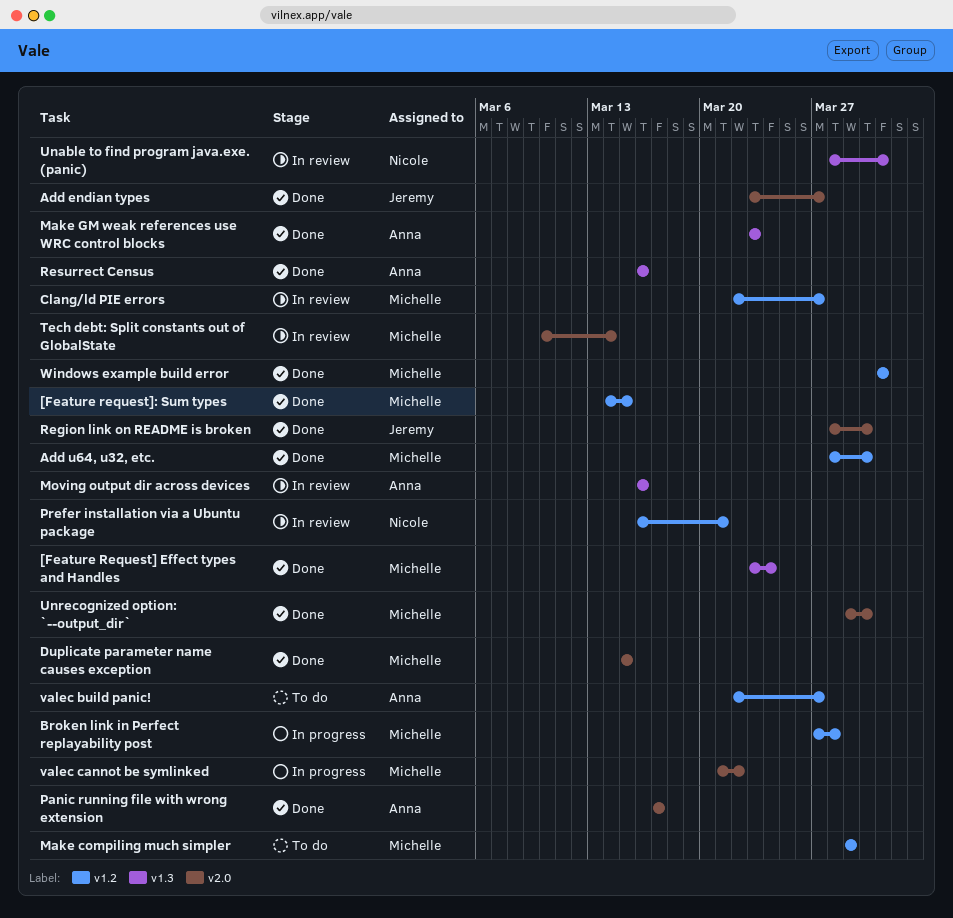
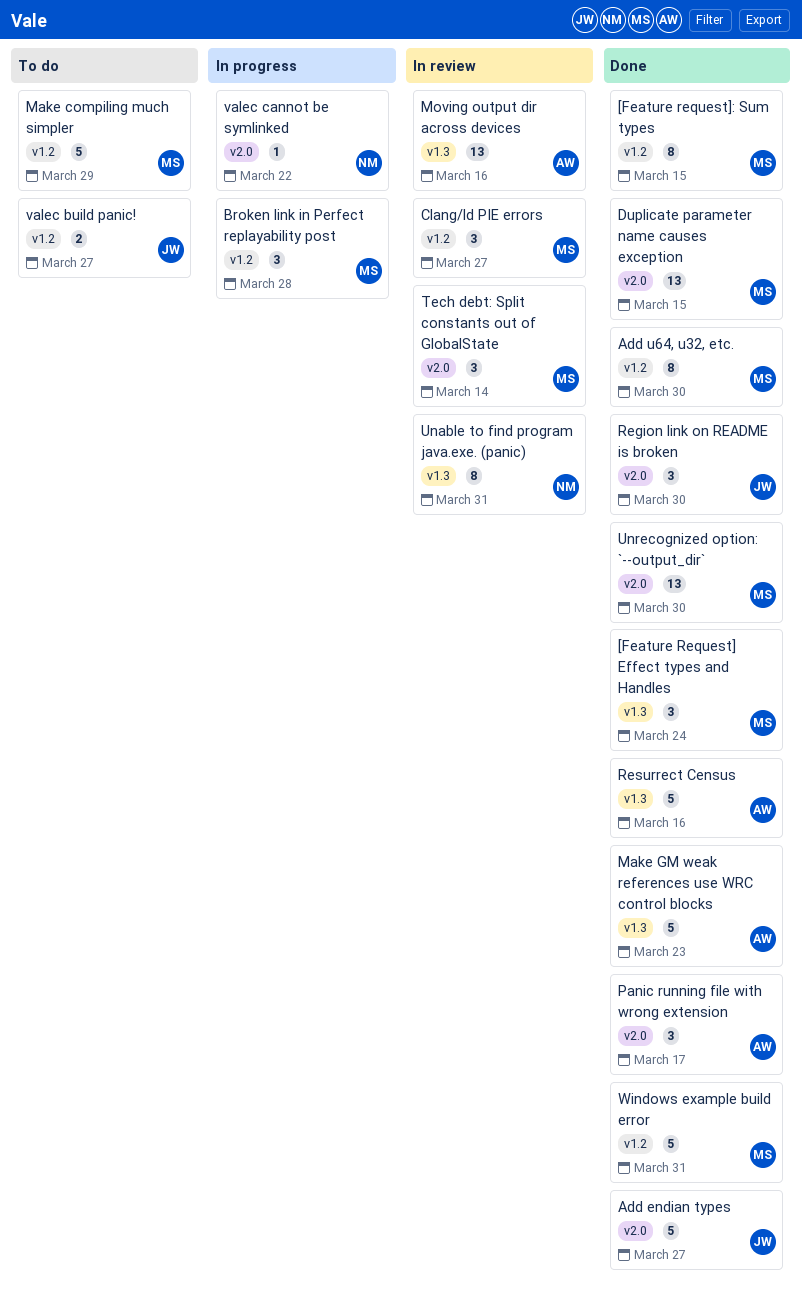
Prefer installation via a Ubuntu package: present -> none
valec build panic!, owner: Anna -> Jeremy
valec cannot be symlinked, owner: Michelle -> Nicole

